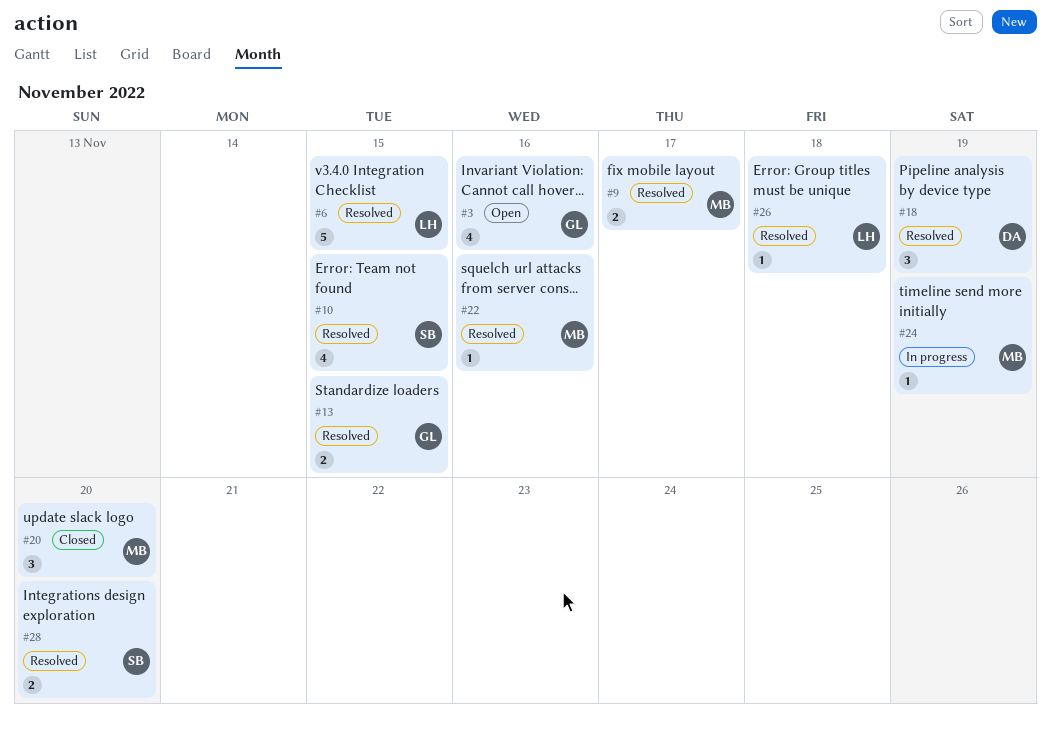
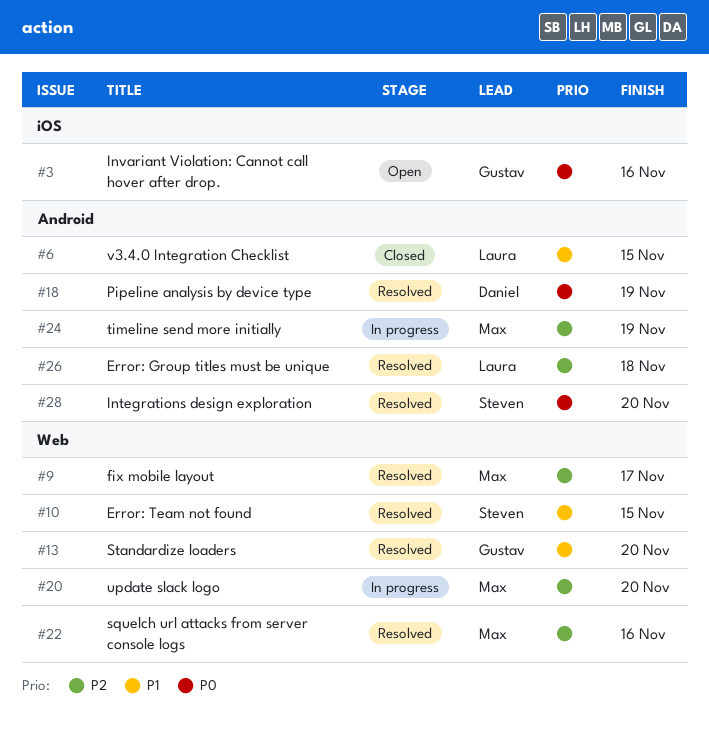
#6, status: Resolved -> Closed
#13, due: Nov 15 -> Nov 20
#20, status: Closed -> In progress

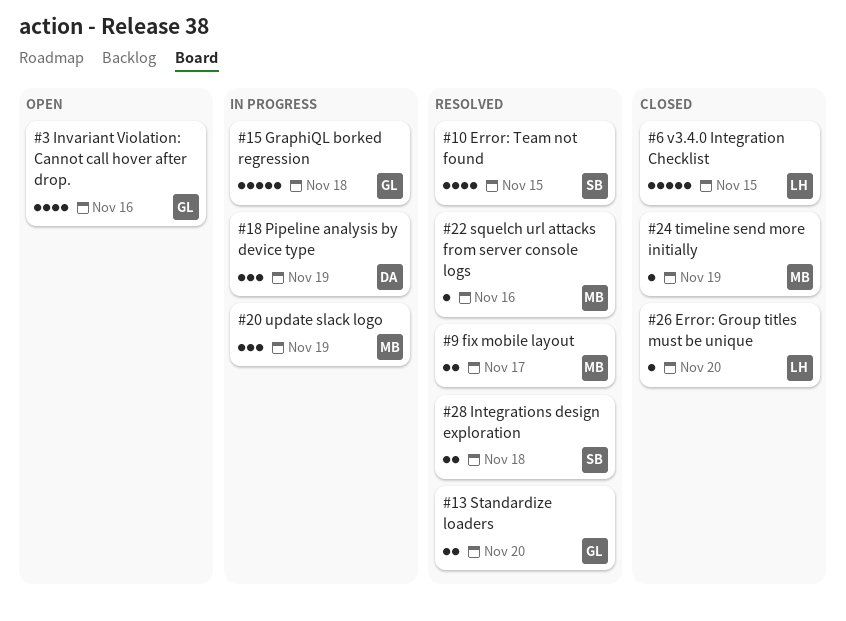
#15: none -> present
#18, status: Resolved -> In progress
#20, due: Nov 20 -> Nov 19
#24, status: In progress -> Closed
#26, status: Resolved -> Closed
#26, due: Nov 18 -> Nov 20
#28, due: Nov 20 -> Nov 18

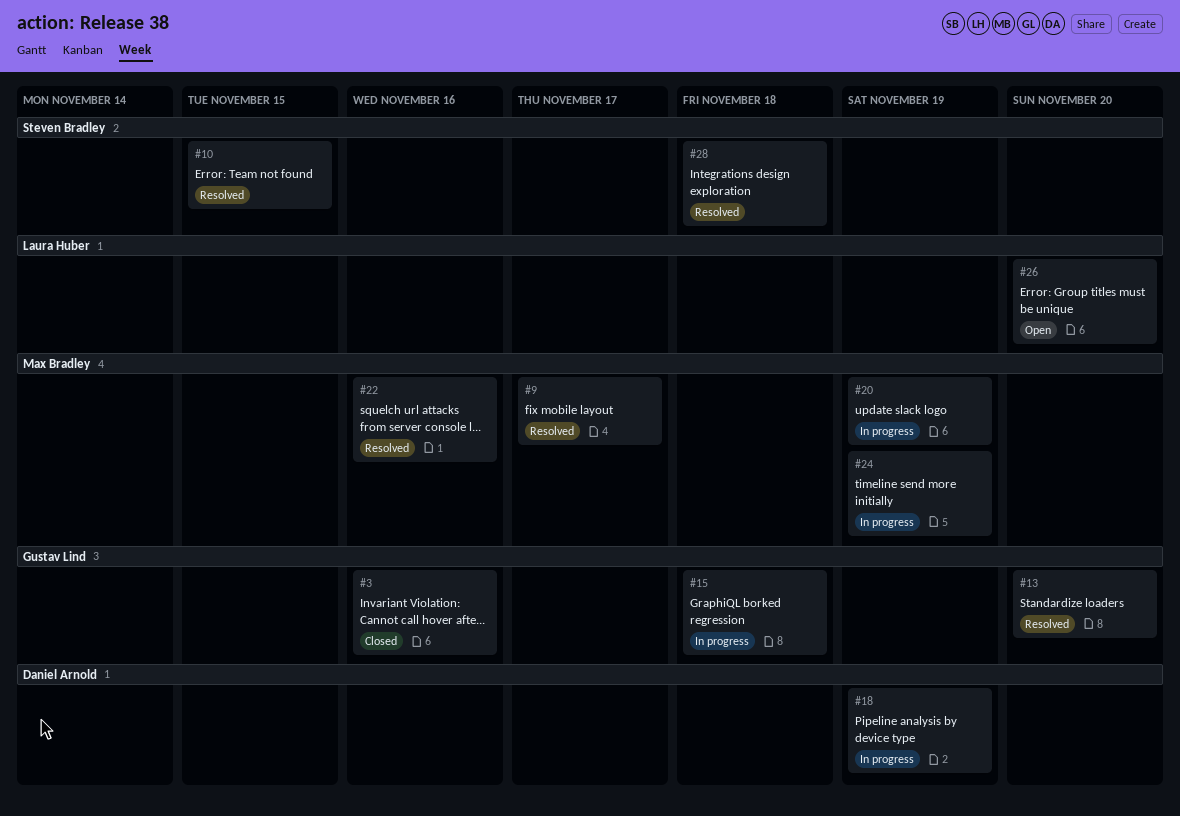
#3, status: Open -> Closed
#6: present -> none
#24, status: Closed -> In progress
#26, status: Closed -> Open

